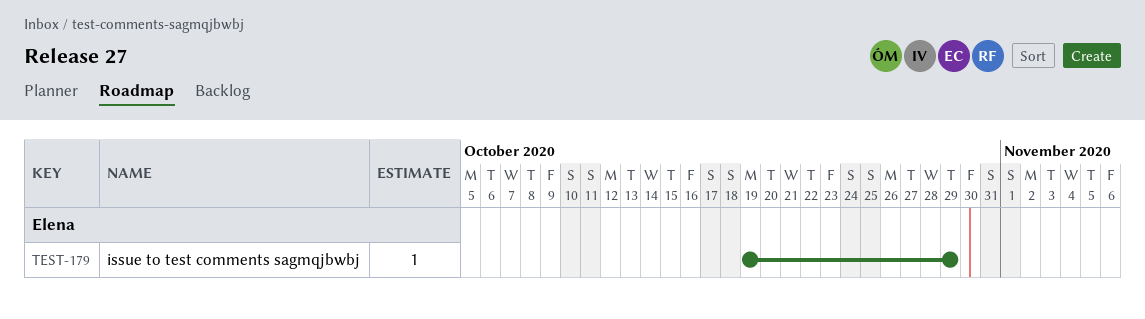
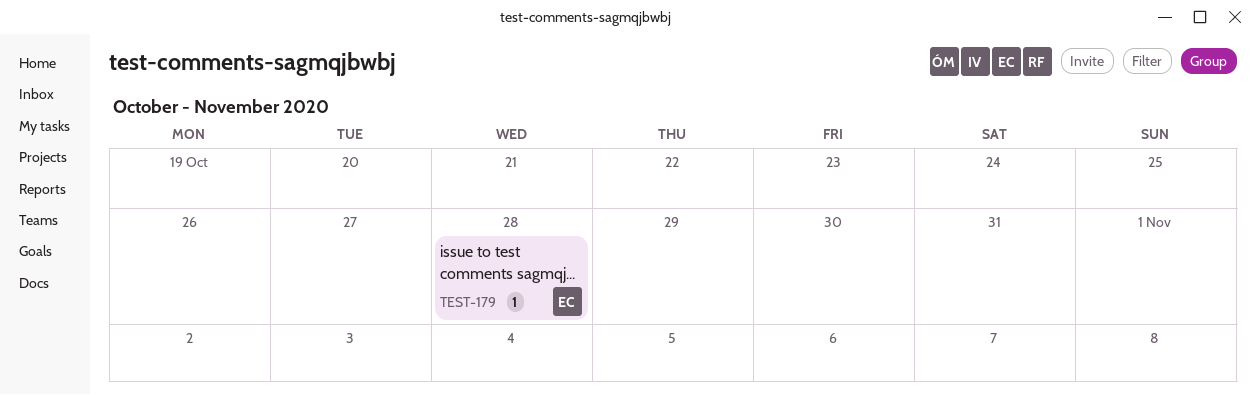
TEST-179, due: Oct 29 -> Oct 28

